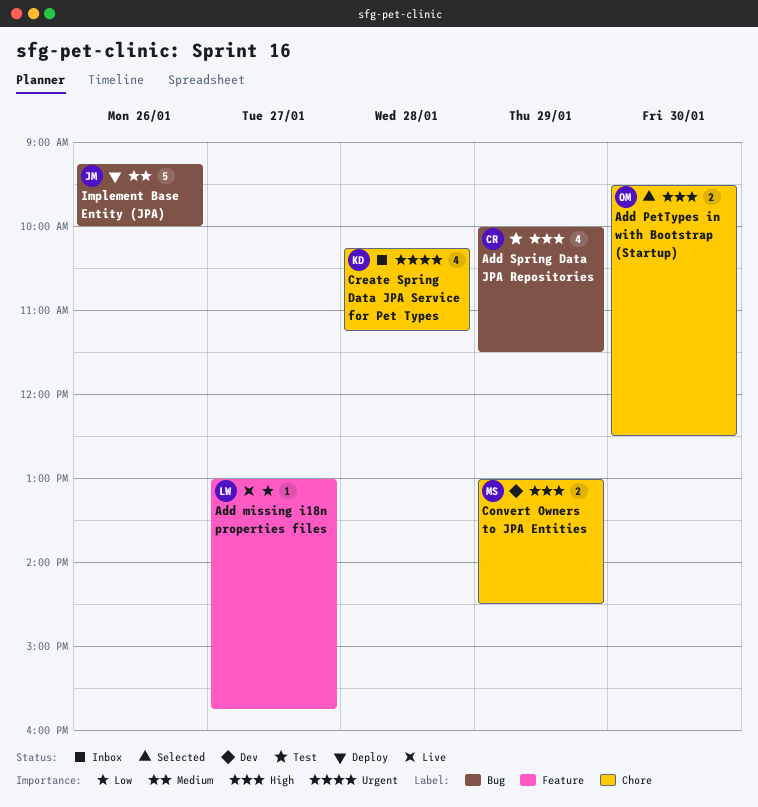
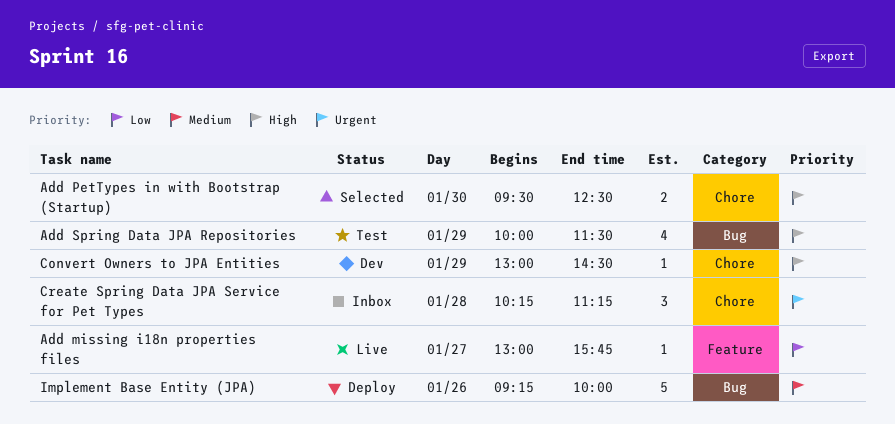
Convert Owners to JPA Entities, estimate: 2 -> 1
Create Spring Data JPA Service for Pet Types, estimate: 4 -> 3

